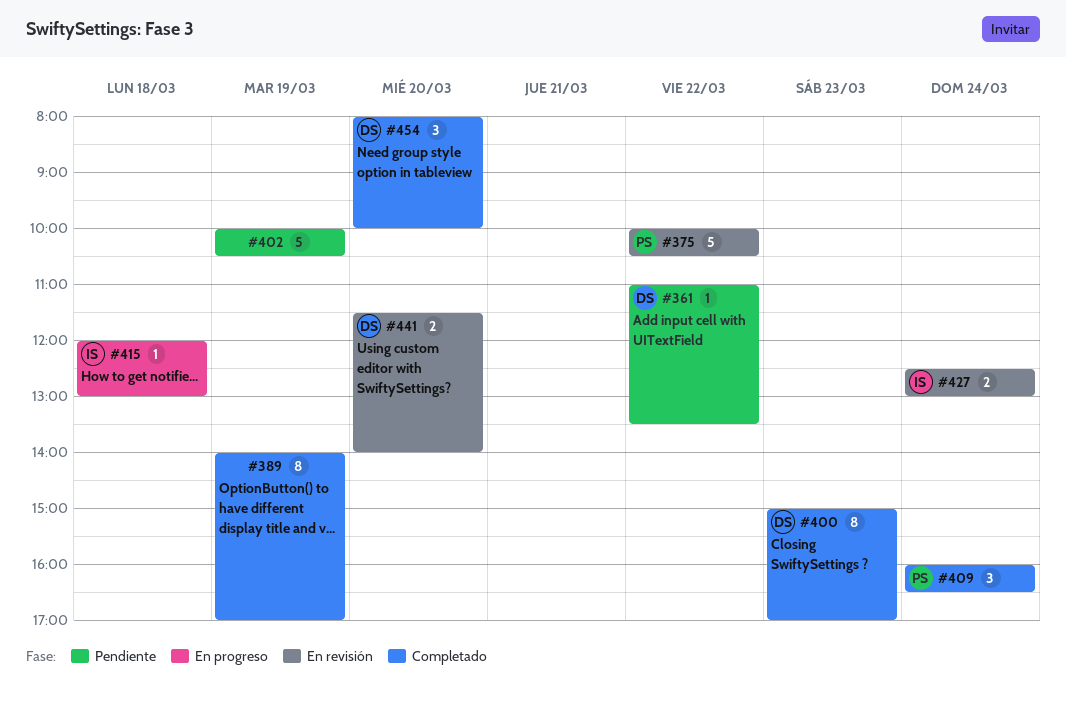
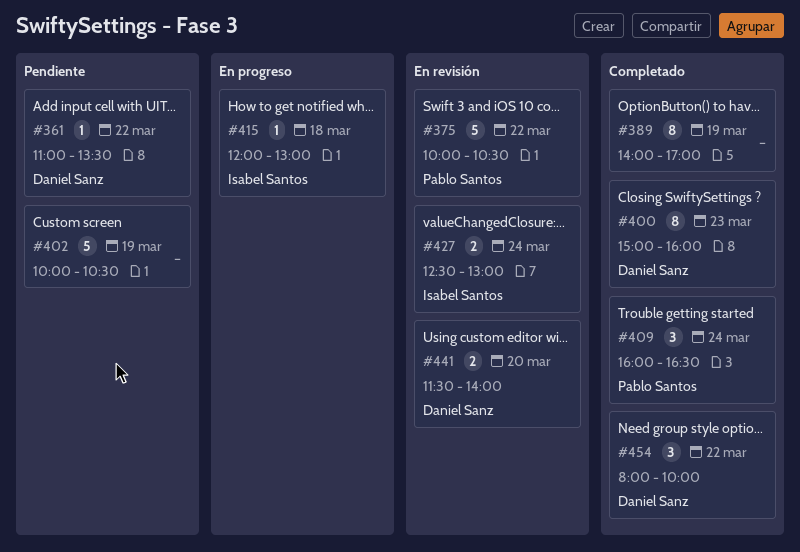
#400, ends: 17:00 -> 16:00
#454, day: Mar 20 -> Mar 22

